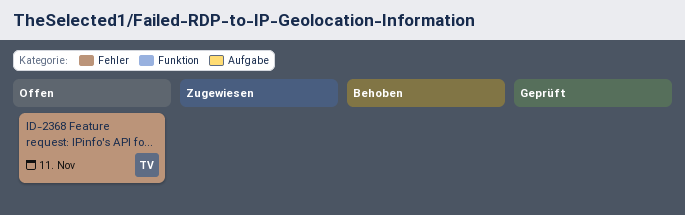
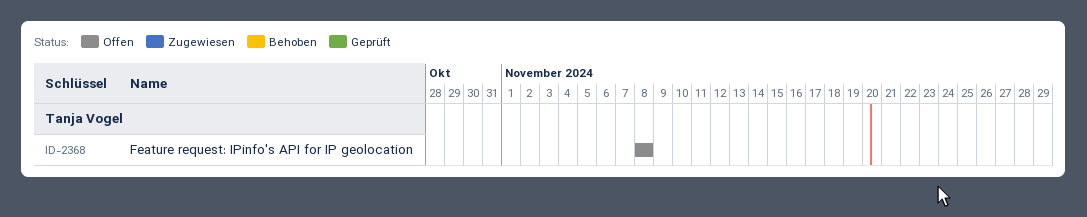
ID-2368, due: Nov 11 -> Nov 8

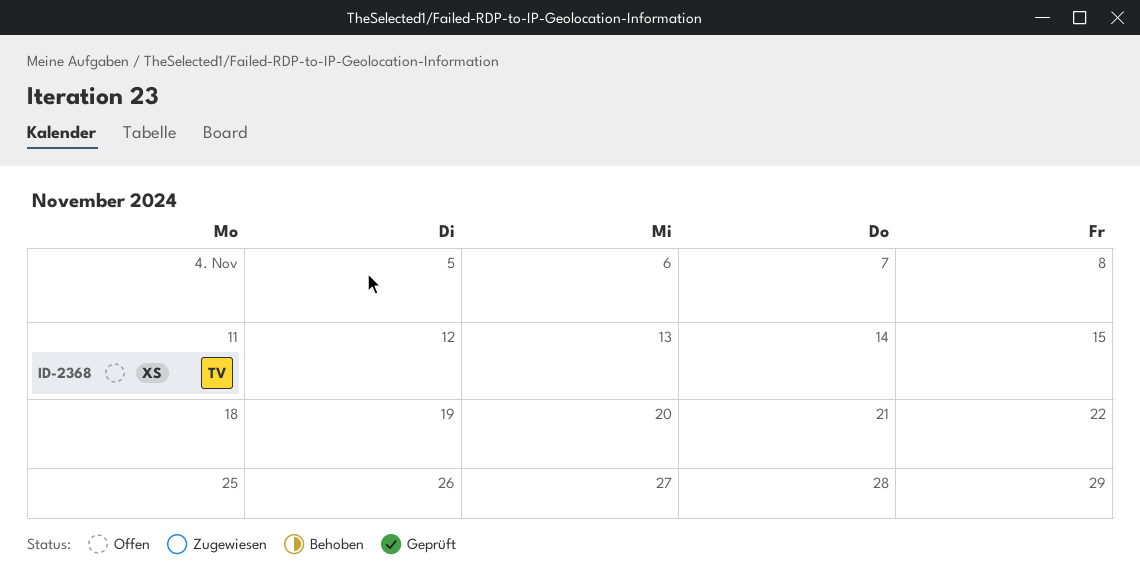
ID-2368, due: Nov 8 -> Nov 11

